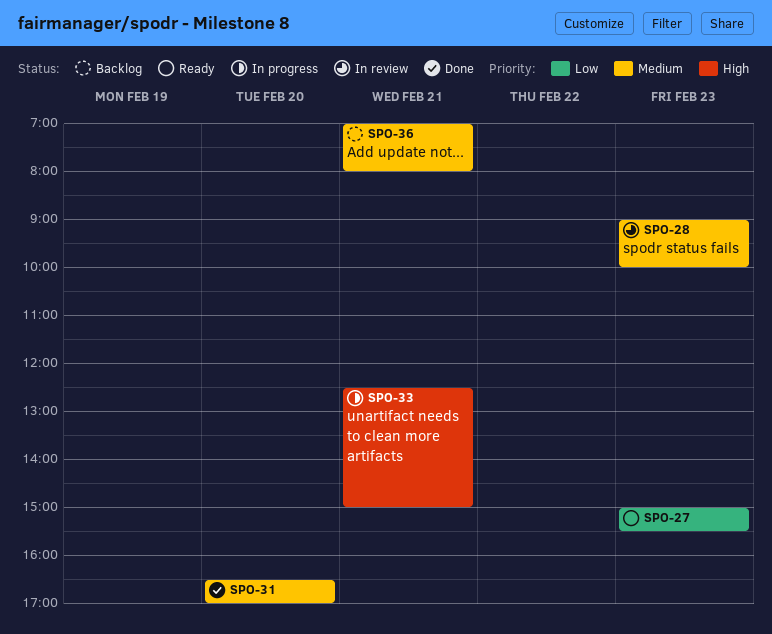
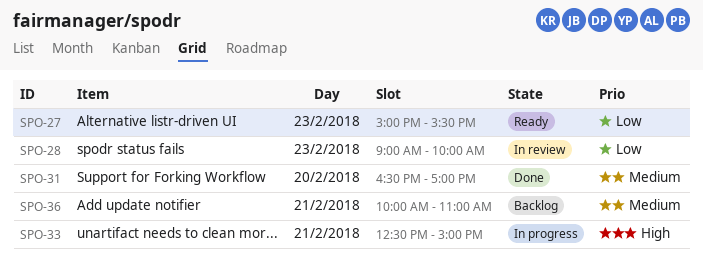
SPO-28, priority: Medium -> Low
SPO-36, begins: 07:00 -> 10:00
SPO-36, ends: 08:00 -> 11:00

